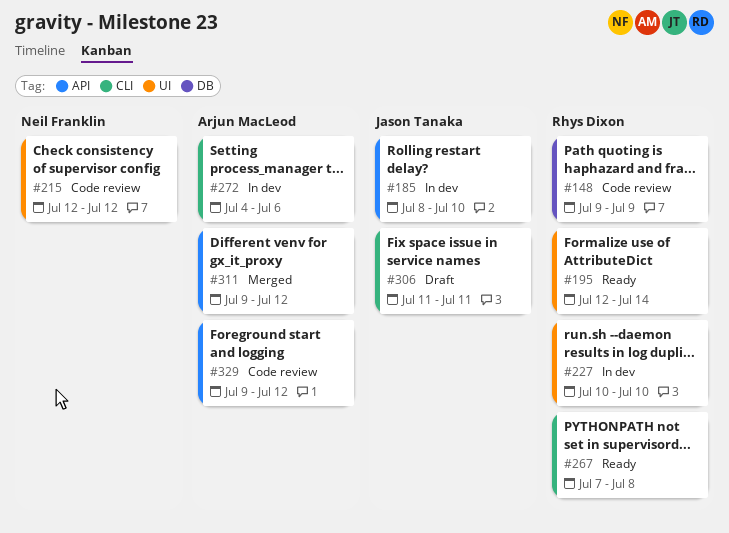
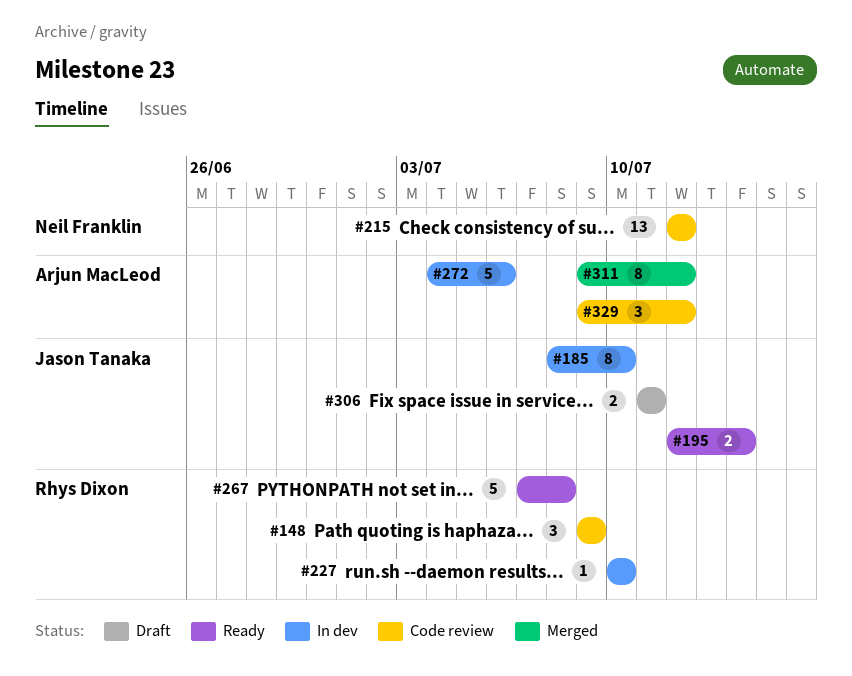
#195, owner: Rhys Dixon -> Jason Tanaka

